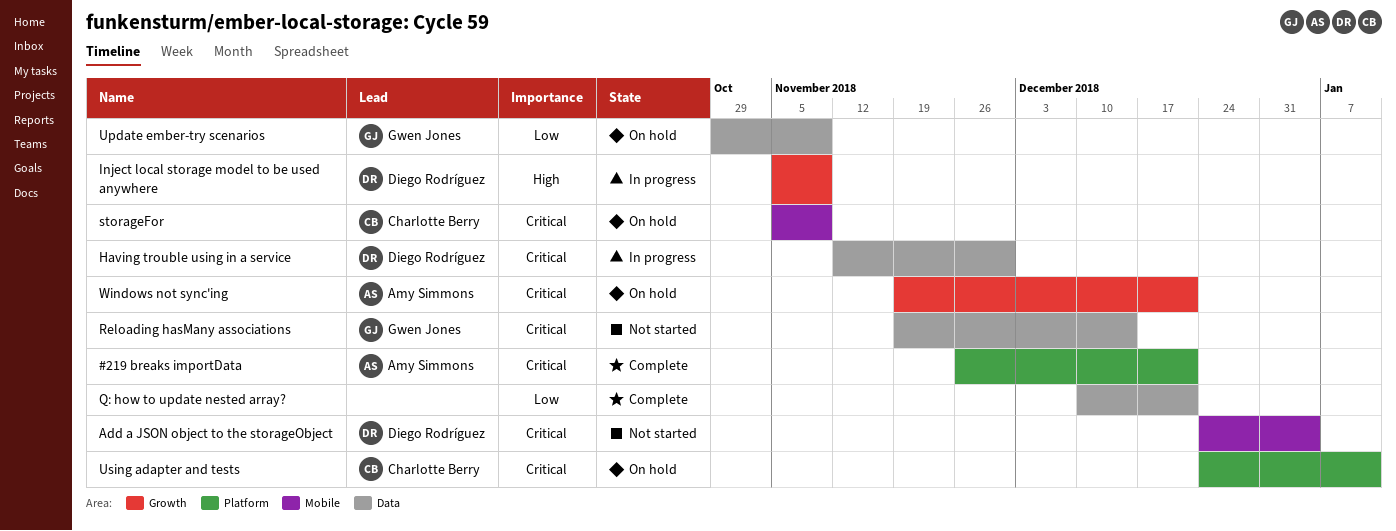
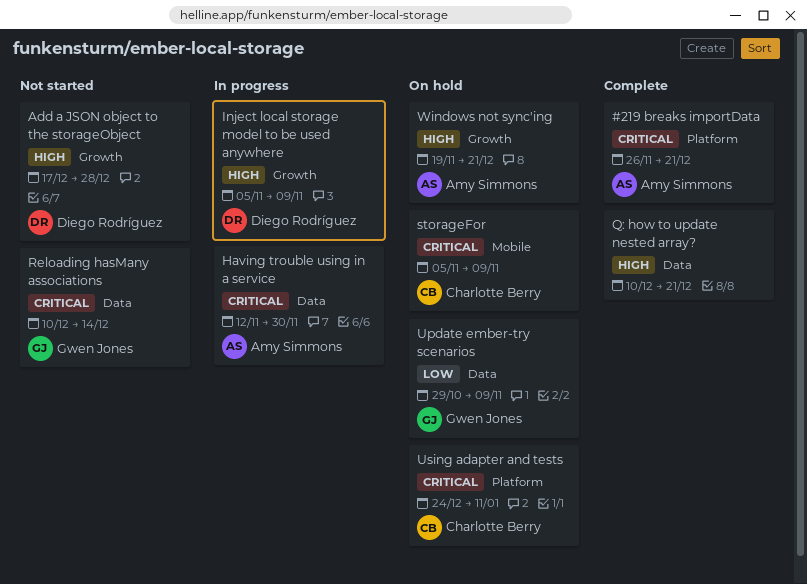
Add a JSON object to the storageObject, priority: Critical -> High
Add a JSON object to the storageObject, label: Mobile -> Growth
Add a JSON object to the storageObject, start: Dec 24 -> Dec 17
Add a JSON object to the storageObject, due: Jan 4 -> Dec 28
Having trouble using in a service, owner: Diego Rodríguez -> Amy Simmons
Q: how to update nested array?, priority: Low -> High
Reloading hasMany associations, start: Nov 19 -> Dec 10
Windows not sync'ing, priority: Critical -> High

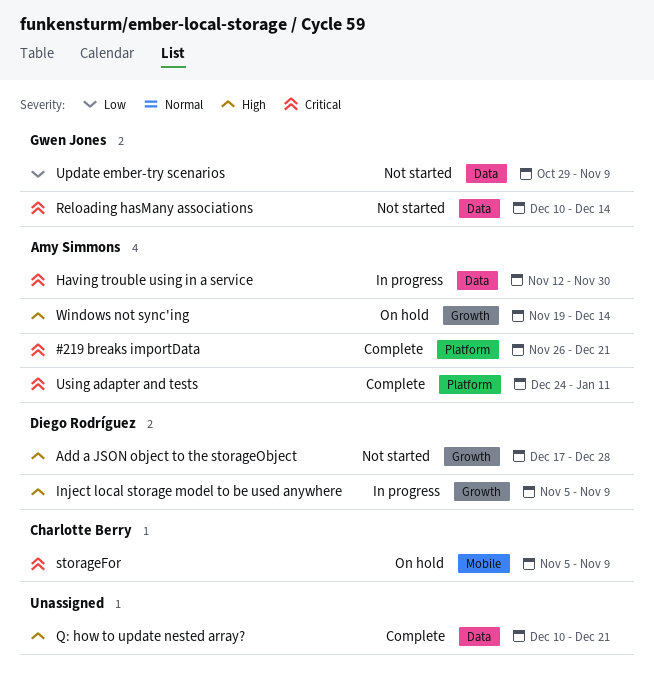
Update ember-try scenarios, status: On hold -> Not started
Using adapter and tests, status: On hold -> Complete
Using adapter and tests, owner: Charlotte Berry -> Amy Simmons
Windows not sync'ing, due: Dec 21 -> Dec 14

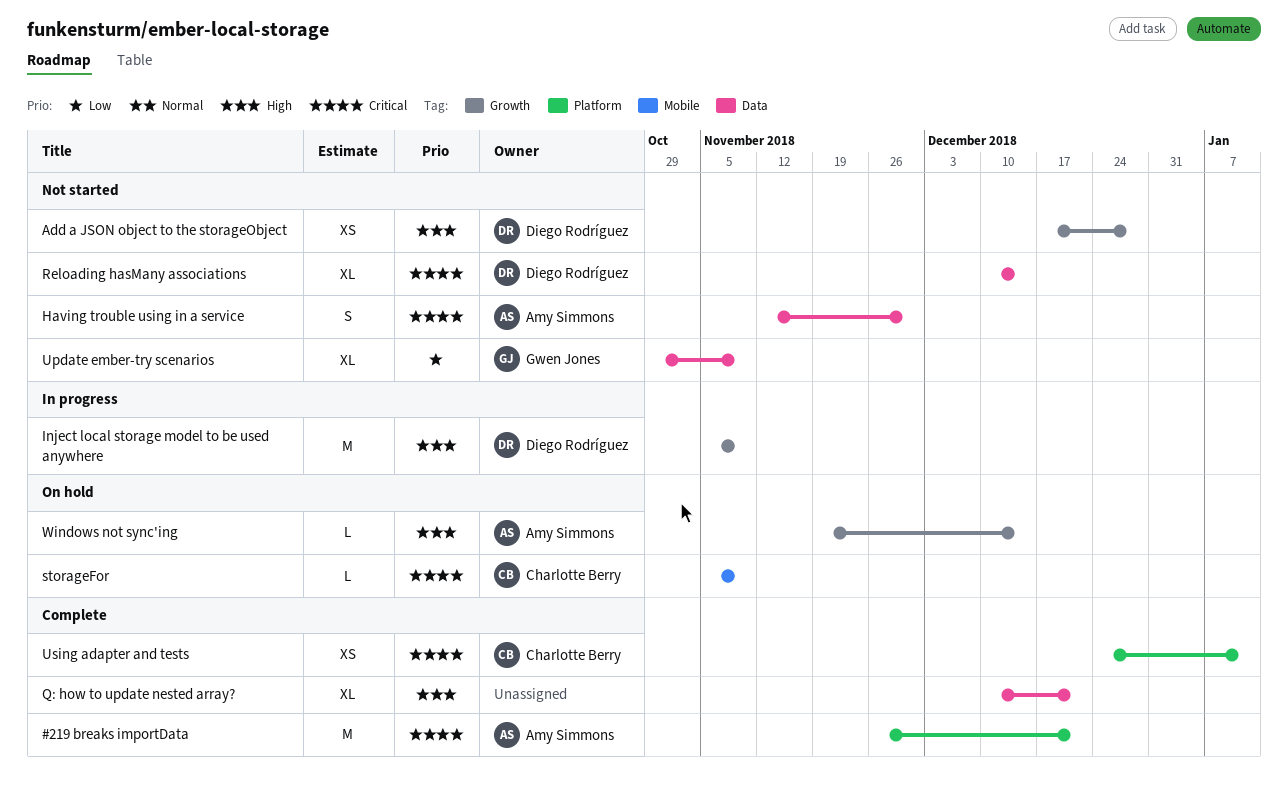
Having trouble using in a service, status: In progress -> Not started
Reloading hasMany associations, owner: Gwen Jones -> Diego Rodríguez
Using adapter and tests, owner: Amy Simmons -> Charlotte Berry

